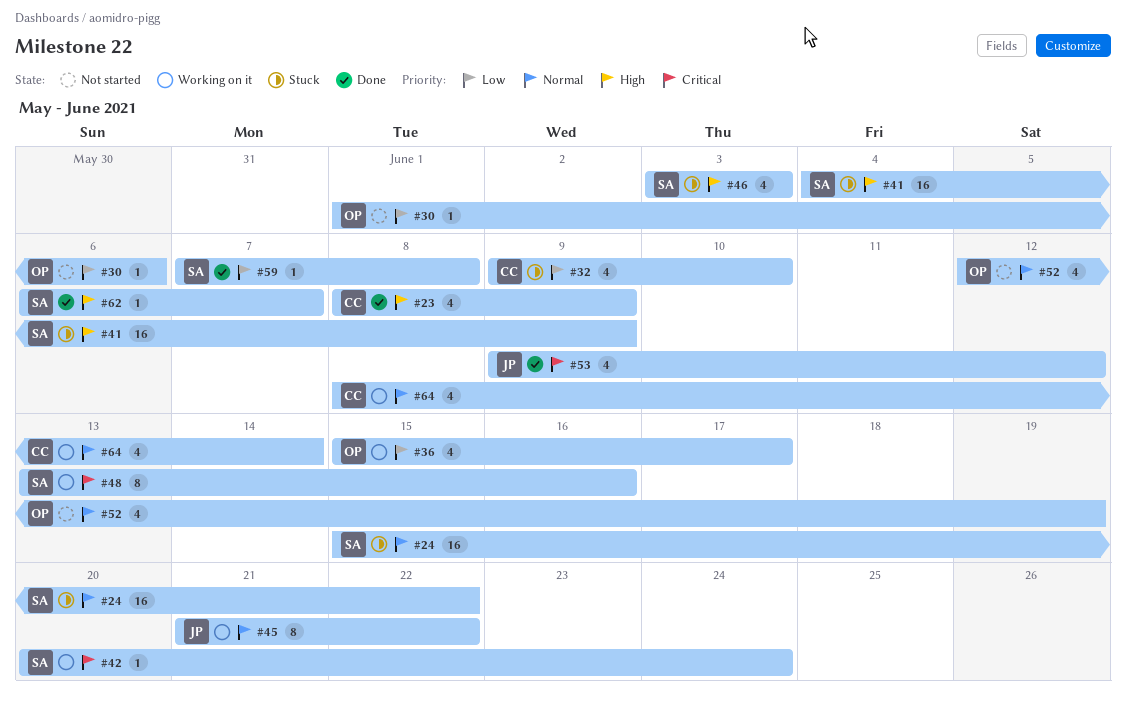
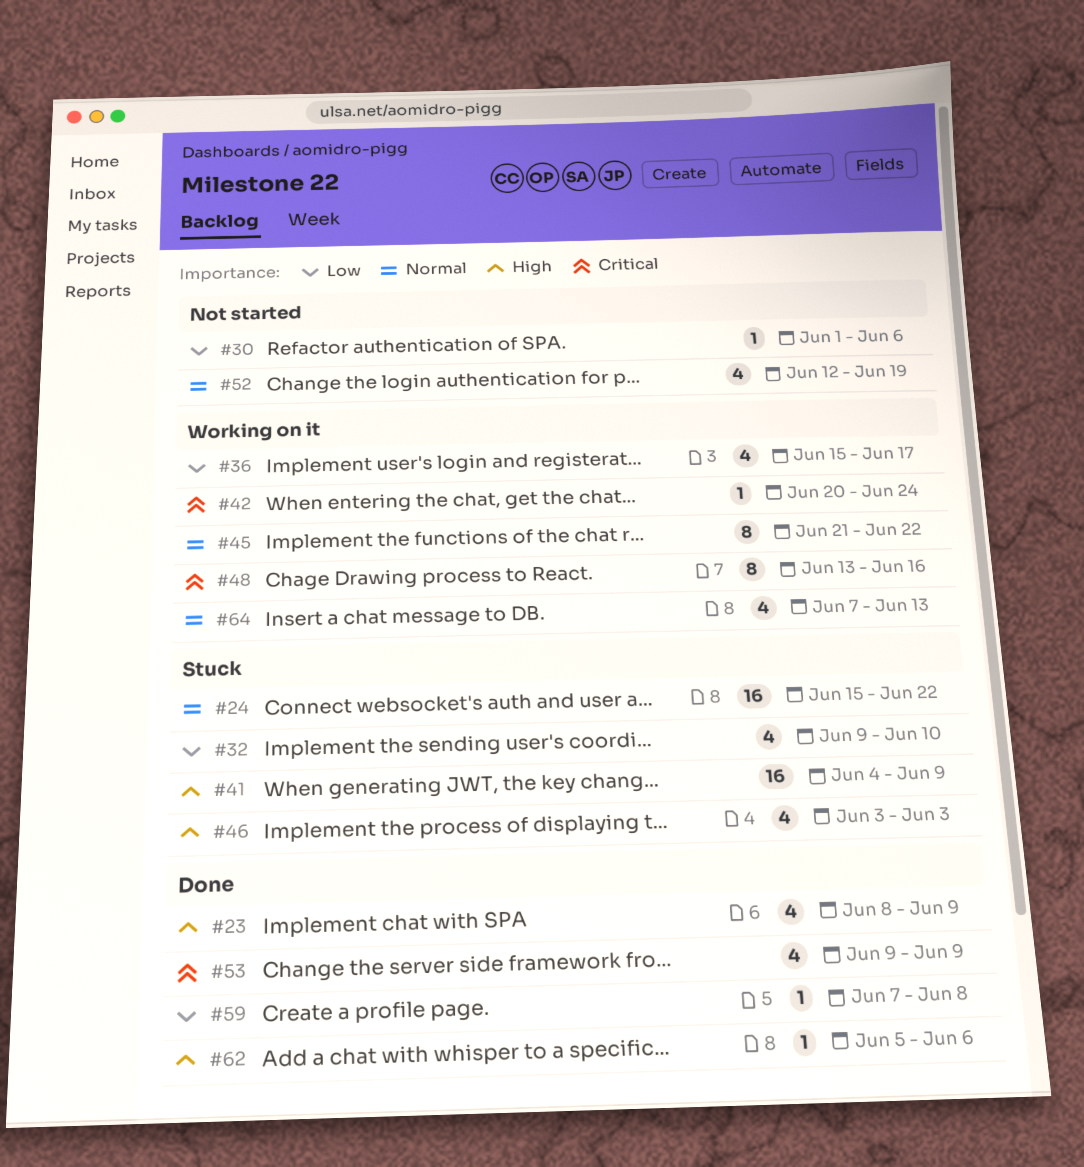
#53, due: Jun 12 -> Jun 9
#62, start: Jun 6 -> Jun 5
#62, due: Jun 7 -> Jun 6
#64, start: Jun 8 -> Jun 7
#64, due: Jun 14 -> Jun 13

